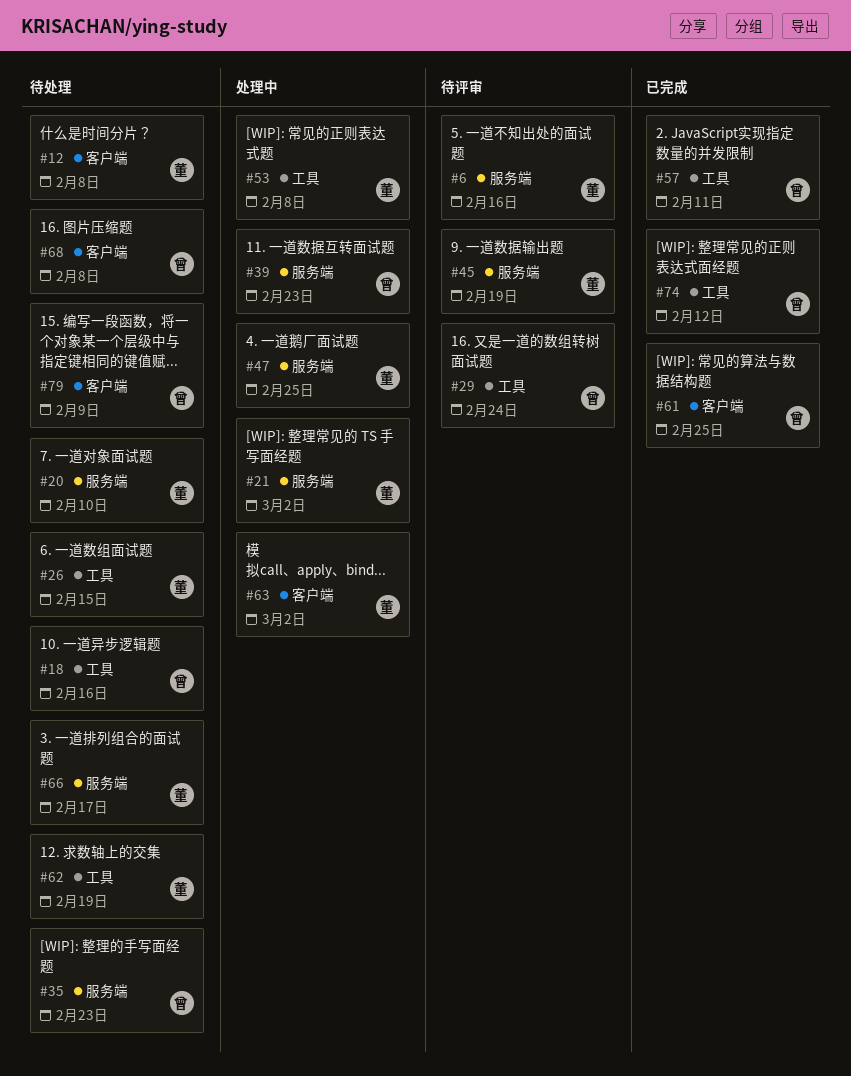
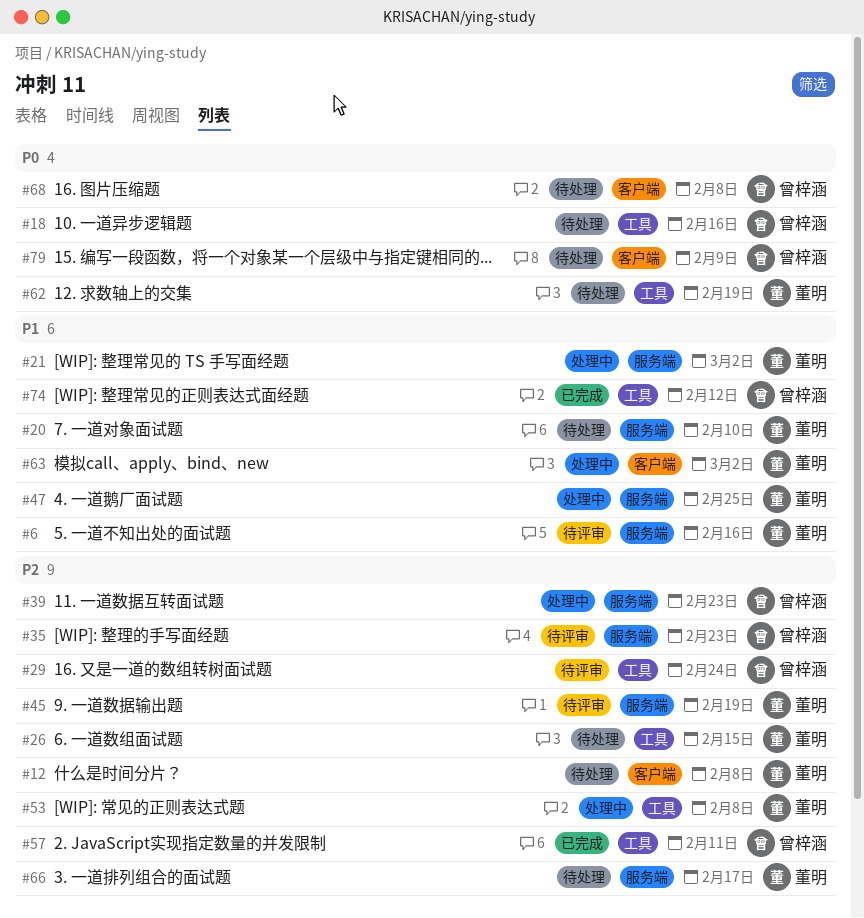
#35, status: 待处理 -> 待评审
#61: present -> none

